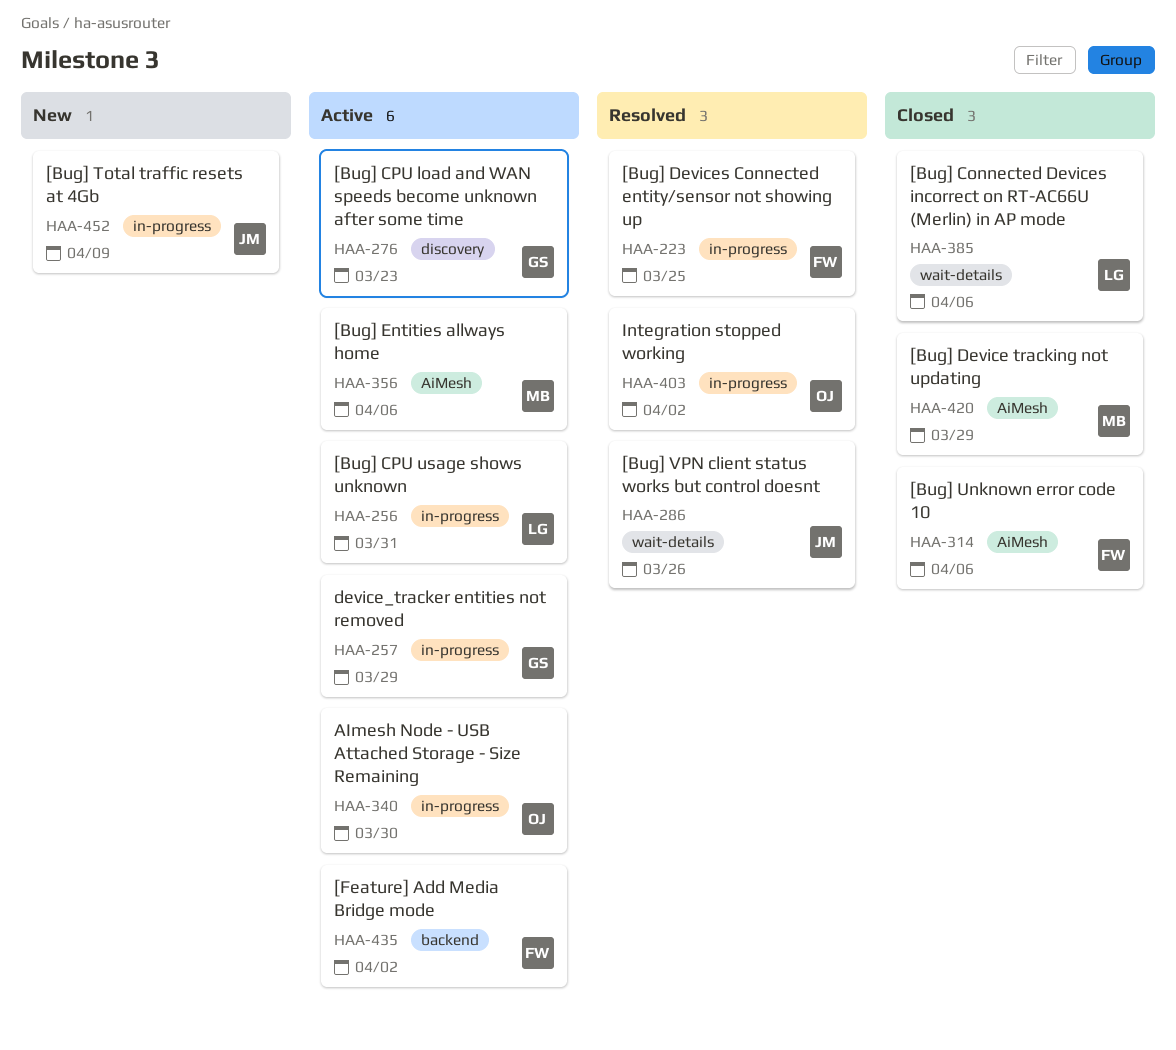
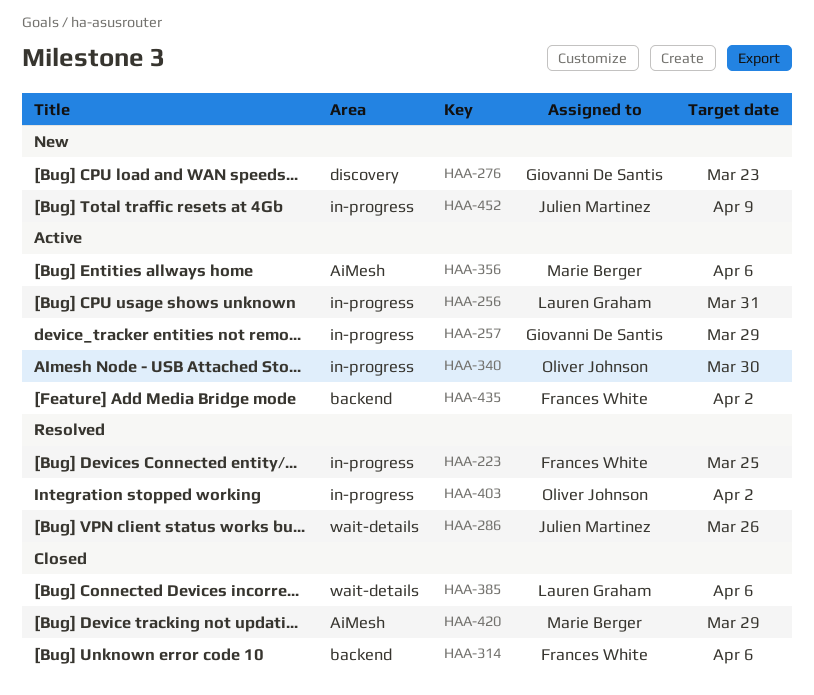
HAA-276, status: Active -> New
HAA-314, label: AiMesh -> backend

